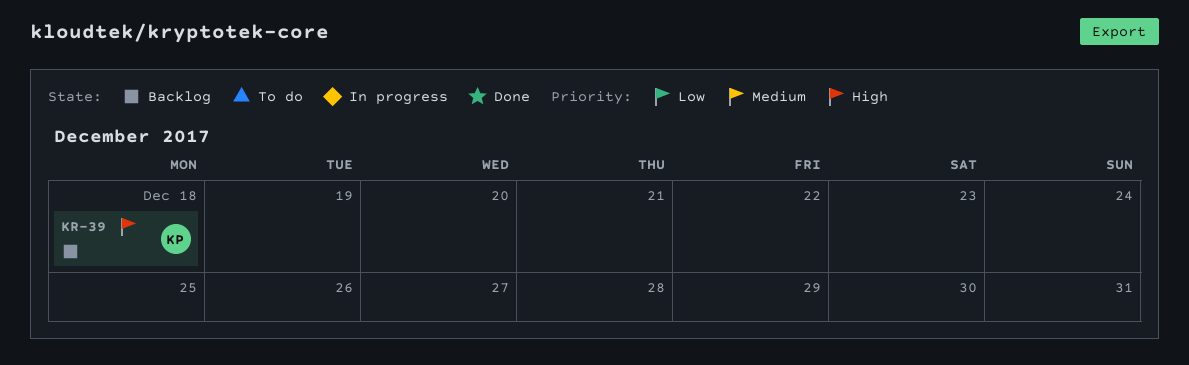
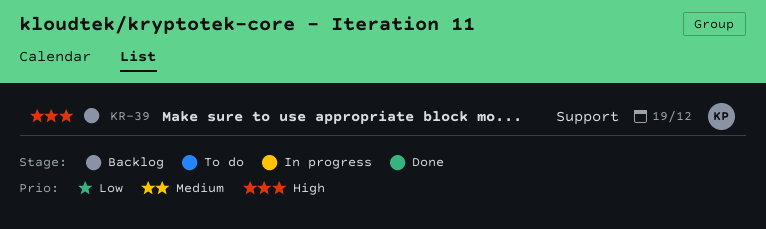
KR-39, due: Dec 18 -> Dec 19

